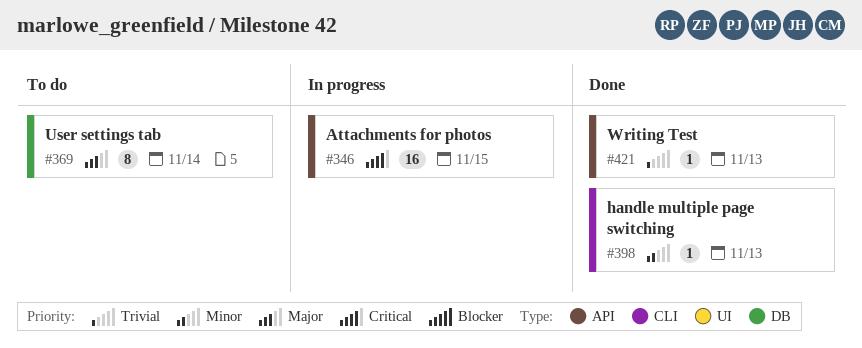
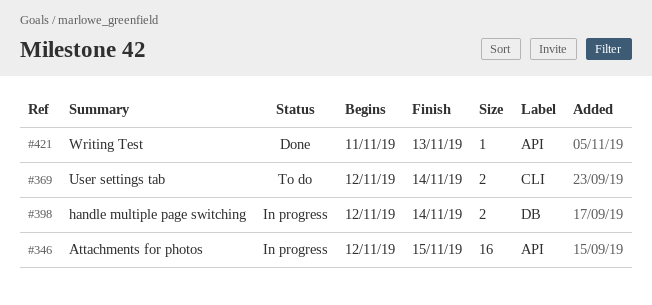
#369, label: DB -> CLI
#369, estimate: 8 -> 2
#398, status: Done -> In progress
#398, label: CLI -> DB
#398, estimate: 1 -> 2
#398, due: Nov 13 -> Nov 14

